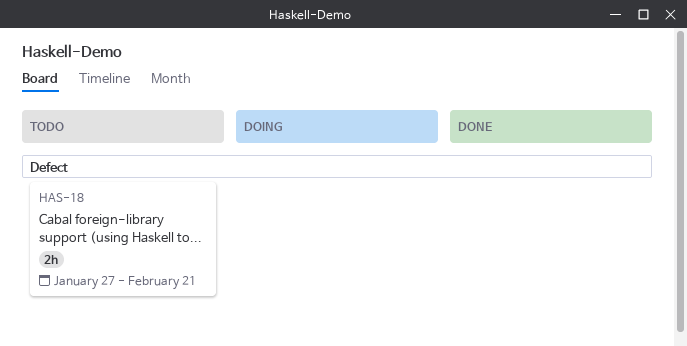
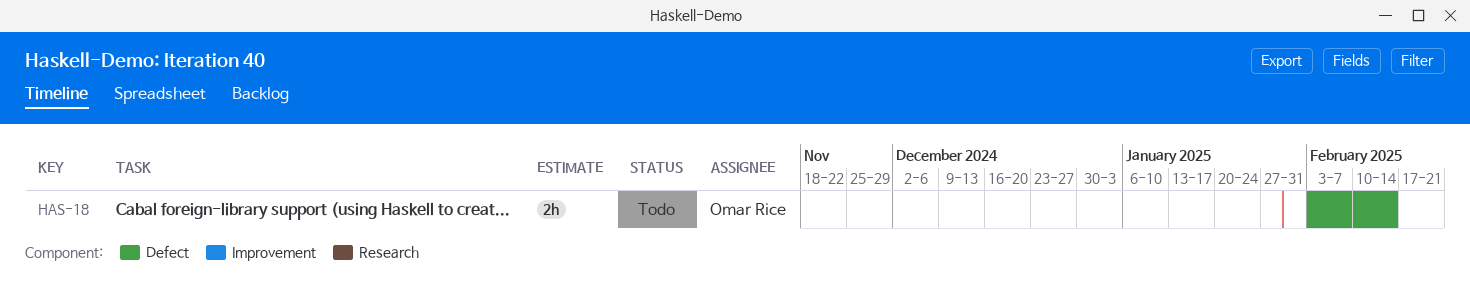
HAS-18, start: Jan 27 -> Feb 3
HAS-18, due: Feb 21 -> Feb 14

